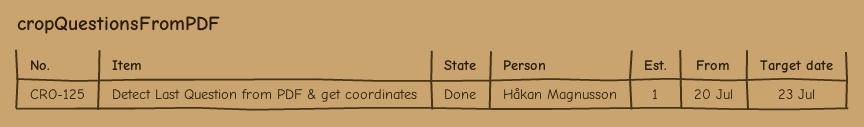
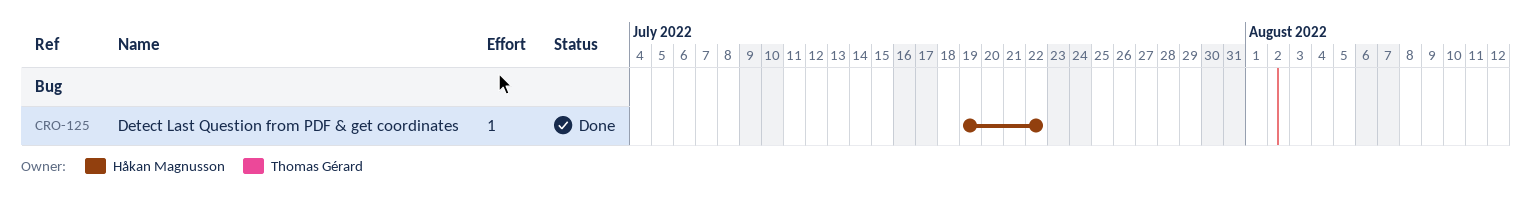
CRO-125, start: Jul 20 -> Jul 19
CRO-125, due: Jul 23 -> Jul 22

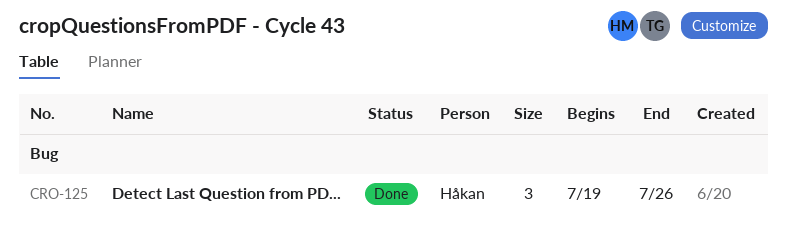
CRO-125, estimate: 1 -> 3
CRO-125, due: Jul 22 -> Jul 26

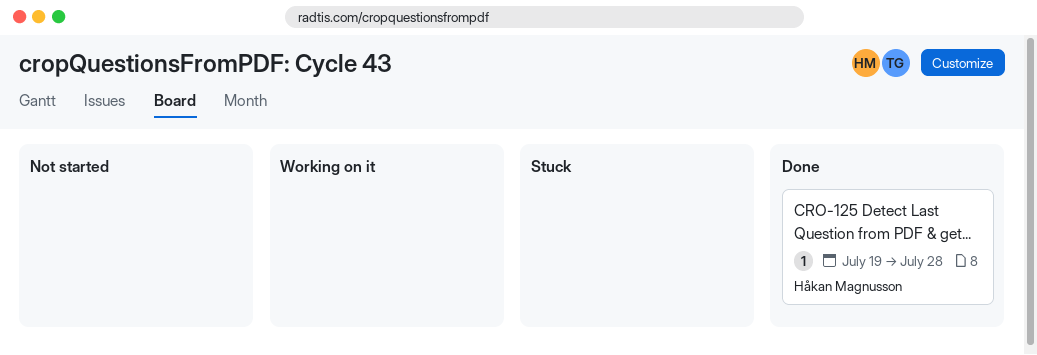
CRO-125, estimate: 3 -> 1
CRO-125, due: Jul 26 -> Jul 28

